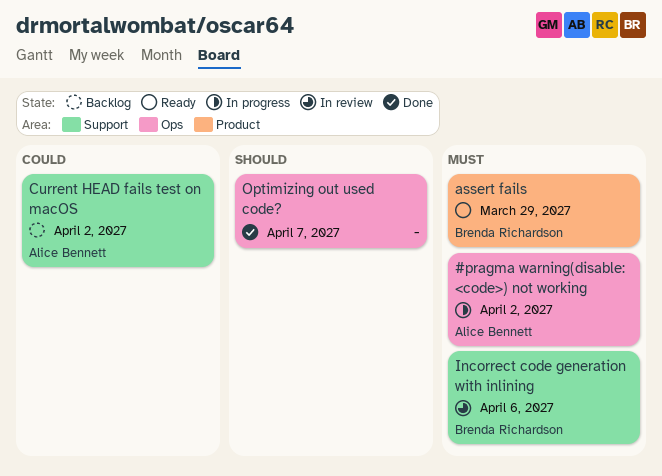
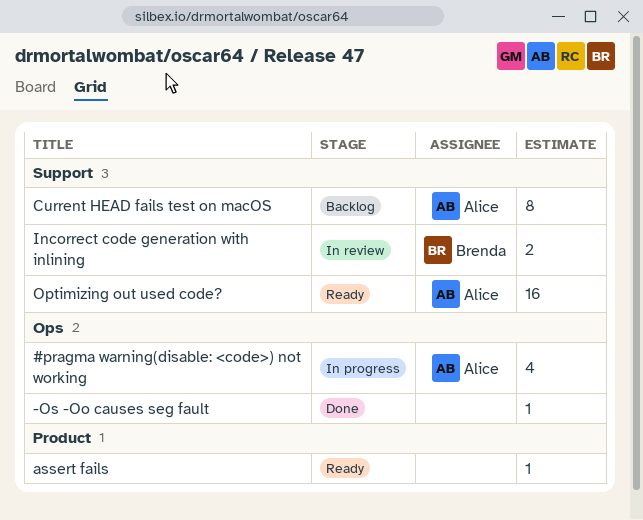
-Os -Oo causes seg fault: none -> present
assert fails, owner: Brenda Richardson -> none
Optimizing out used code?, status: Done -> Ready
Optimizing out used code?, owner: none -> Alice Bennett
Optimizing out used code?, label: Ops -> Support

